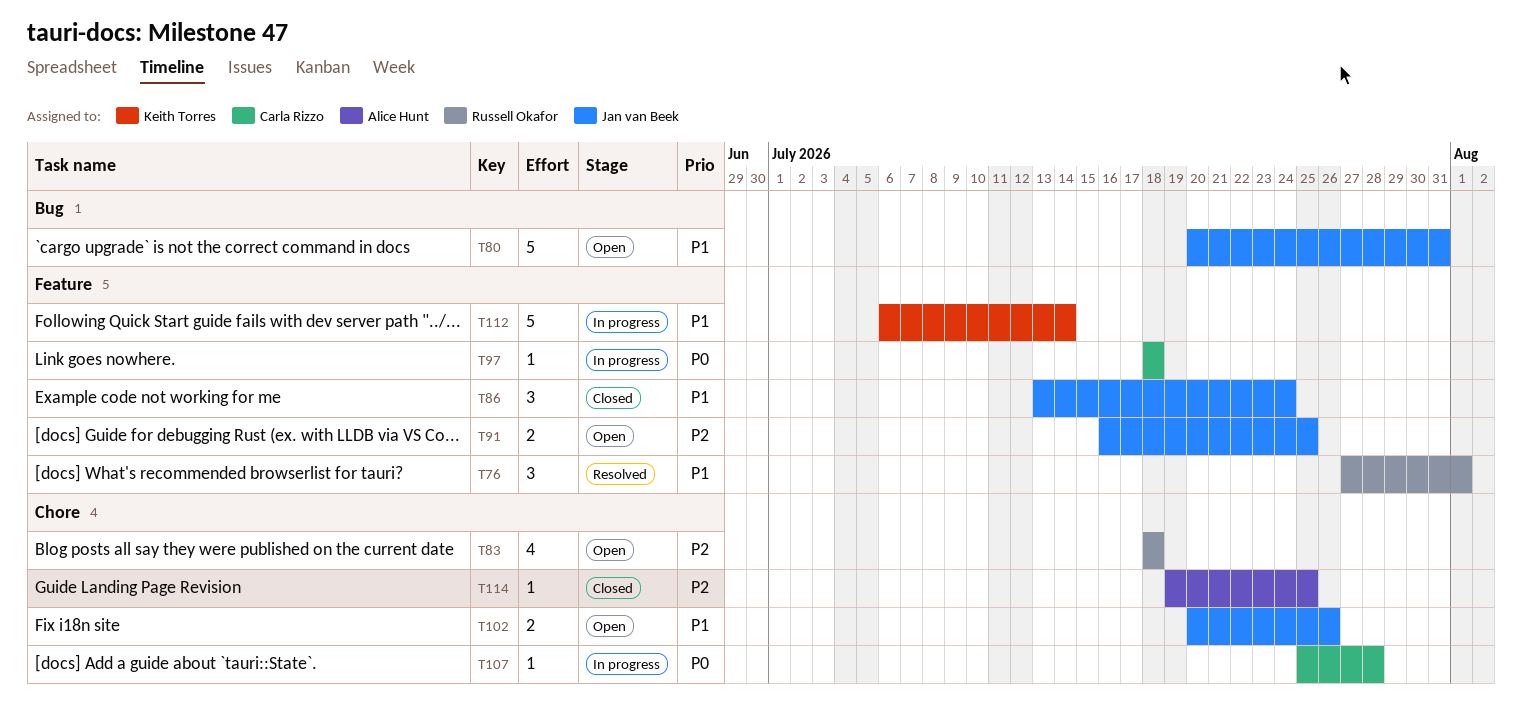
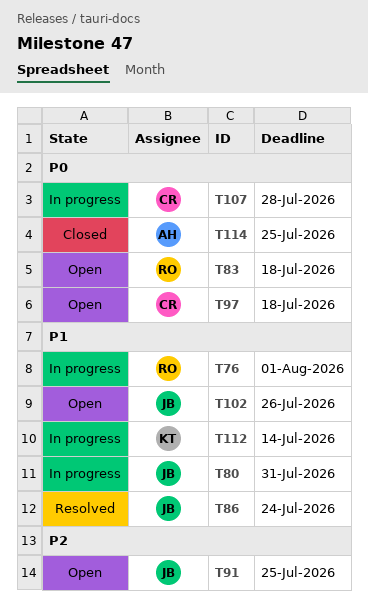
T76, status: Resolved -> In progress
T80, status: Open -> In progress
T83, priority: P2 -> P0
T86, status: Closed -> Resolved
T97, status: In progress -> Open
T114, priority: P2 -> P0

